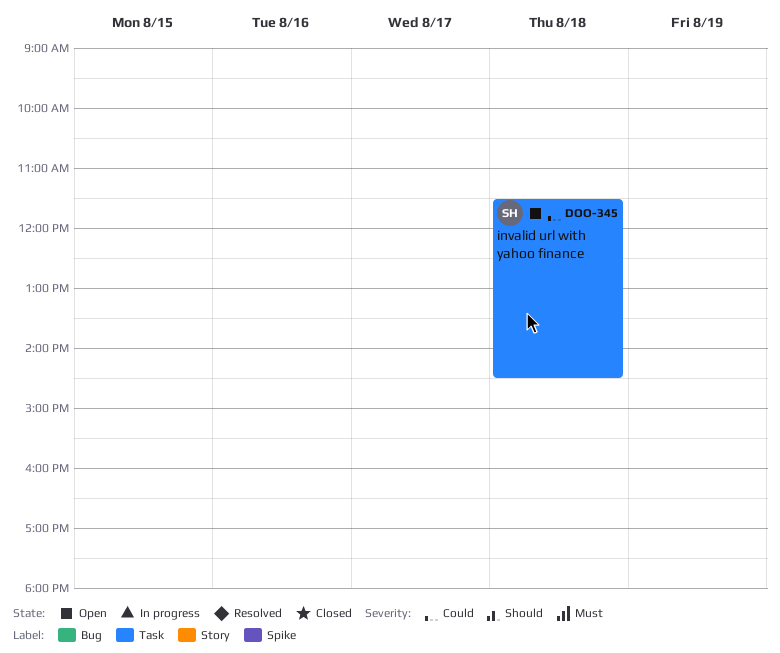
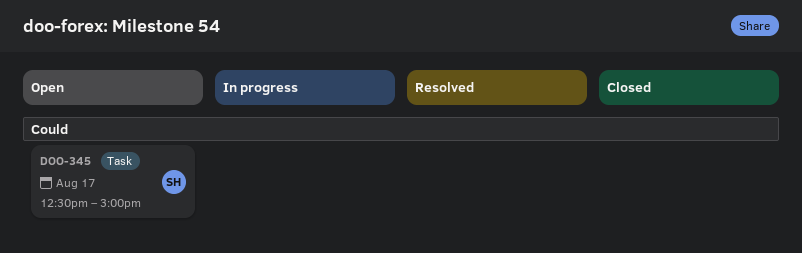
DOO-345, day: Aug 18 -> Aug 17
DOO-345, begins: 11:30 -> 12:30
DOO-345, ends: 14:30 -> 15:00

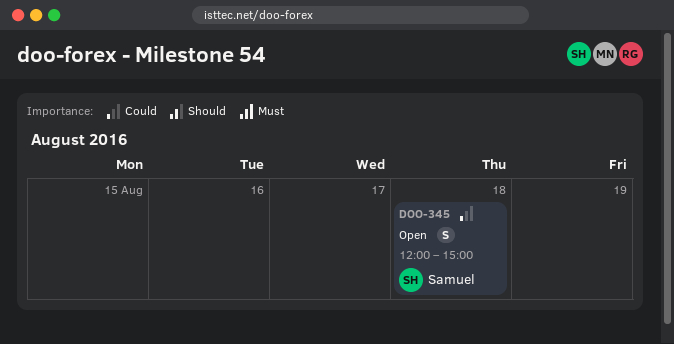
DOO-345, day: Aug 17 -> Aug 18
DOO-345, begins: 12:30 -> 12:00

